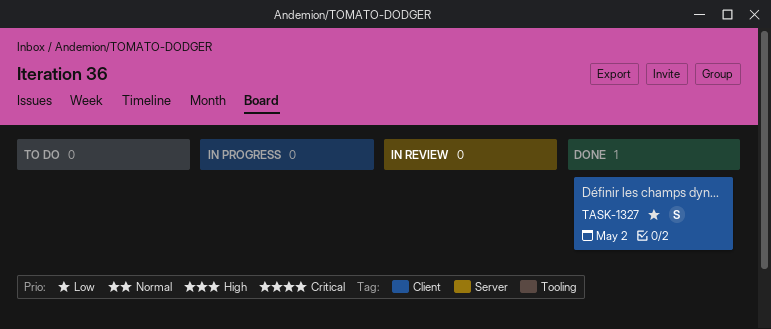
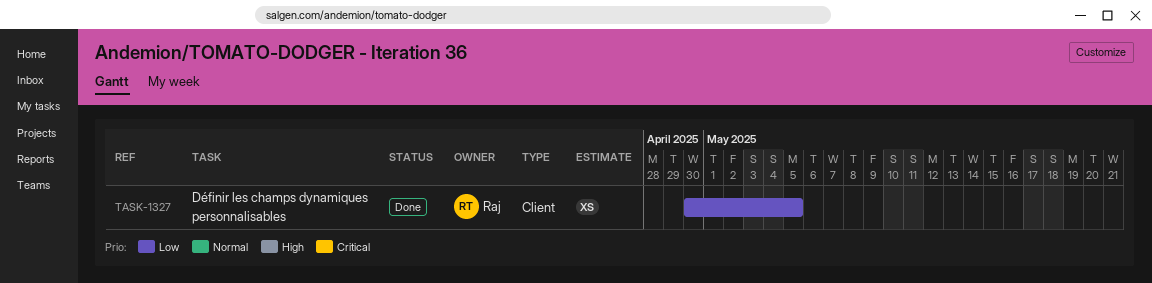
TASK-1327, estimate: S -> XS
TASK-1327, due: May 2 -> May 5

